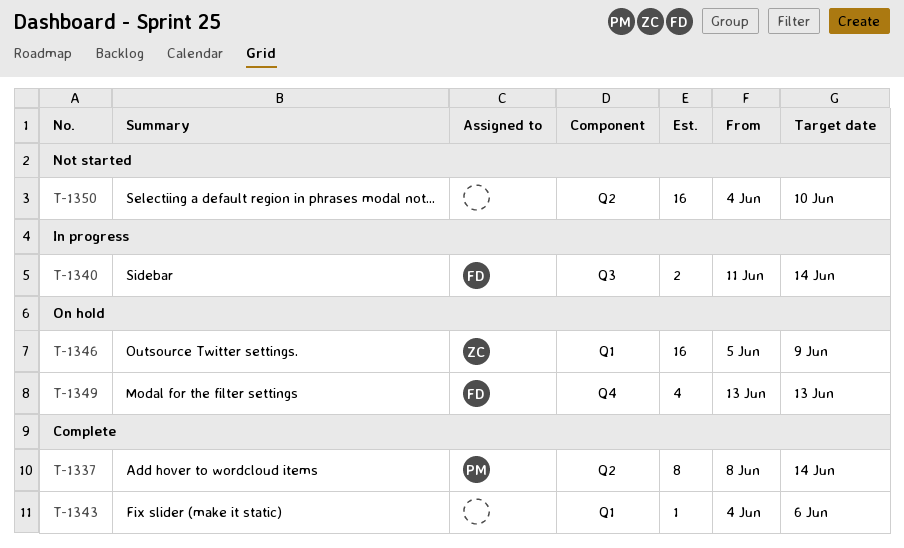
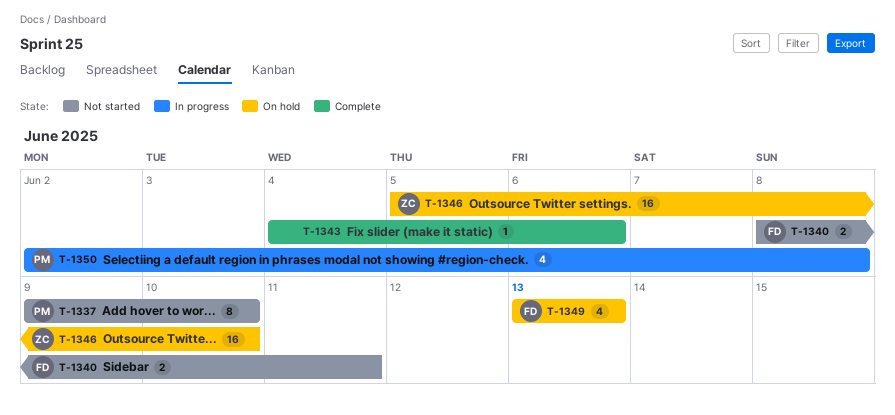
T-1337, status: Complete -> Not started
T-1337, start: Jun 8 -> Jun 9
T-1337, due: Jun 14 -> Jun 10
T-1340, status: In progress -> Not started
T-1340, start: Jun 11 -> Jun 8
T-1340, due: Jun 14 -> Jun 11
T-1346, due: Jun 9 -> Jun 10
T-1350, status: Not started -> In progress
T-1350, owner: none -> PM
T-1350, estimate: 16 -> 4
T-1350, start: Jun 4 -> Jun 2
T-1350, due: Jun 10 -> Jun 8

